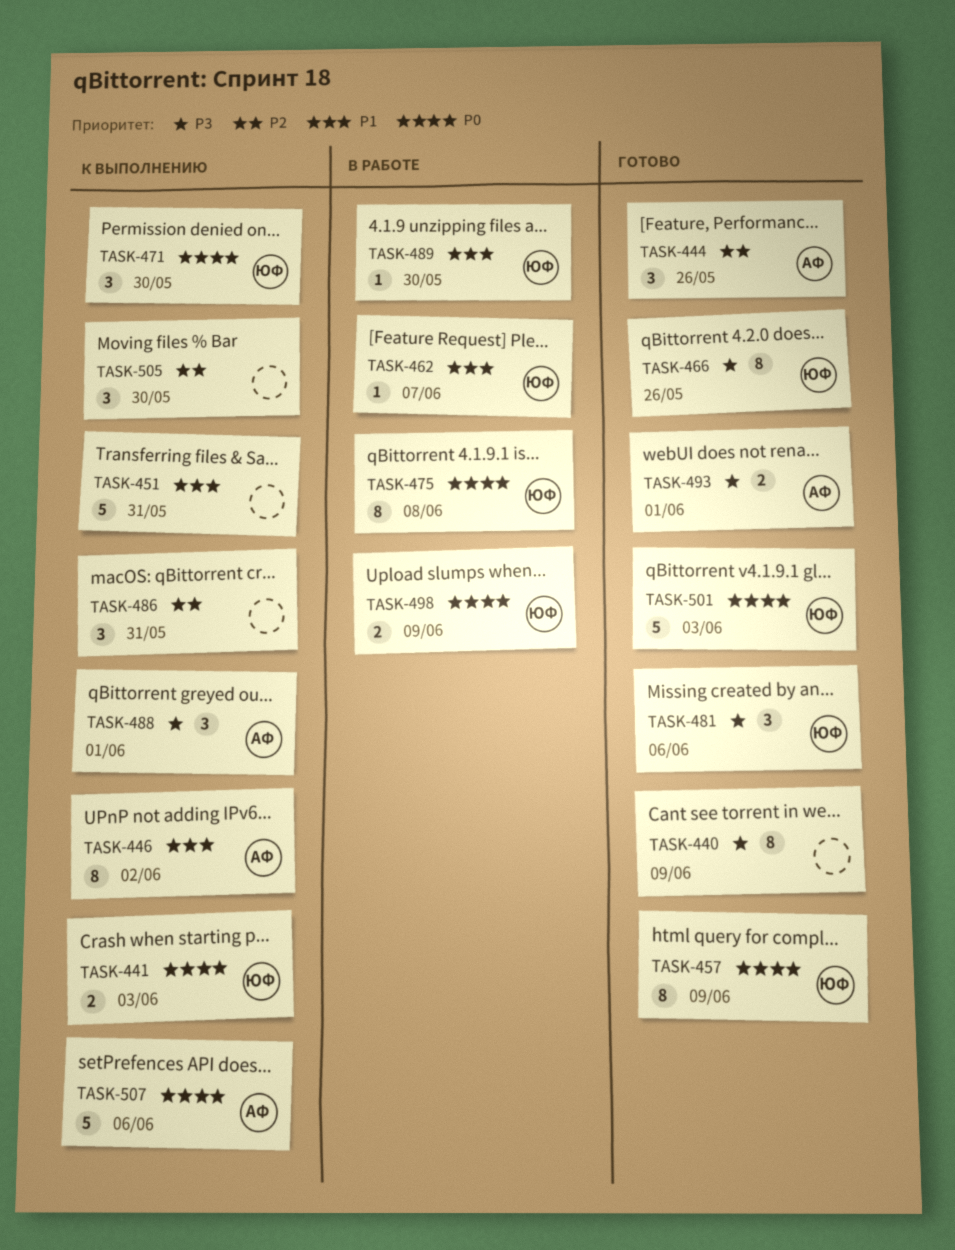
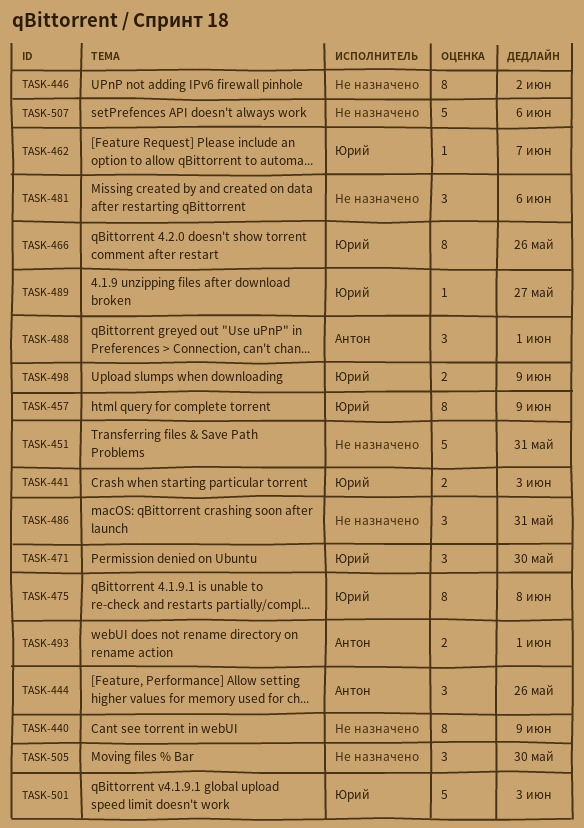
TASK-446, owner: Антон -> none
TASK-481, owner: Юрий -> none
TASK-489, due: May 30 -> May 27
TASK-507, owner: Антон -> none

